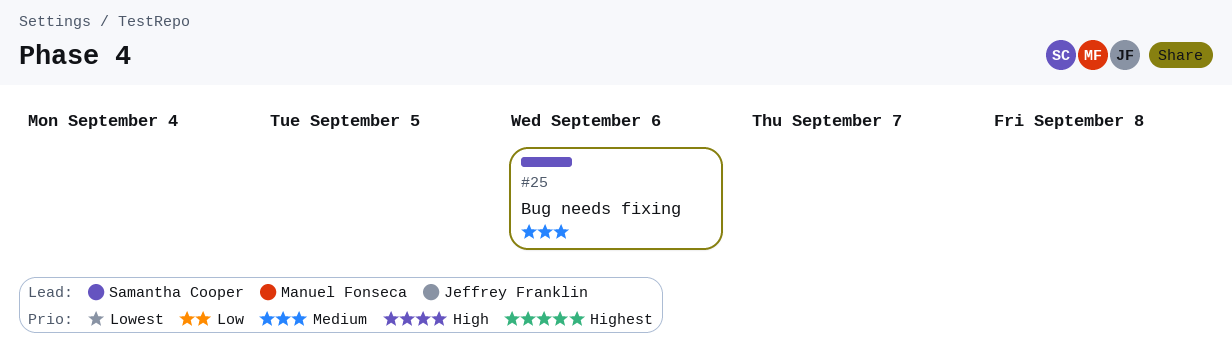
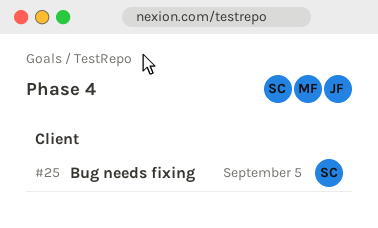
#25, due: Sep 6 -> Sep 5

